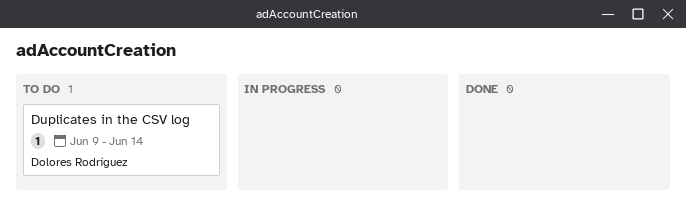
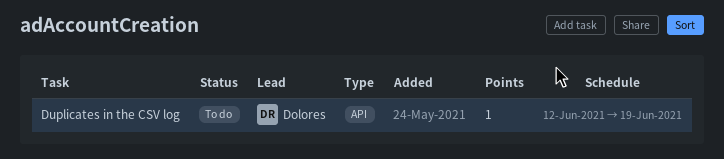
Duplicates in the CSV log, start: Jun 9 -> Jun 12
Duplicates in the CSV log, due: Jun 14 -> Jun 19

